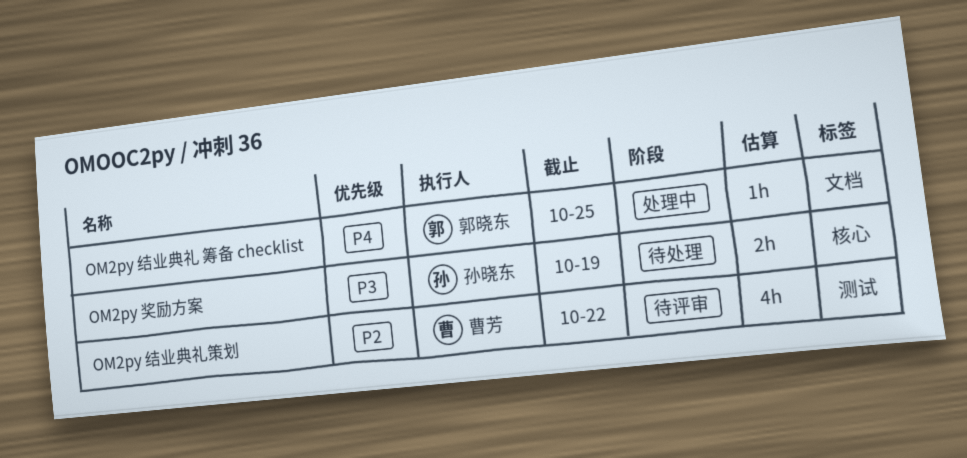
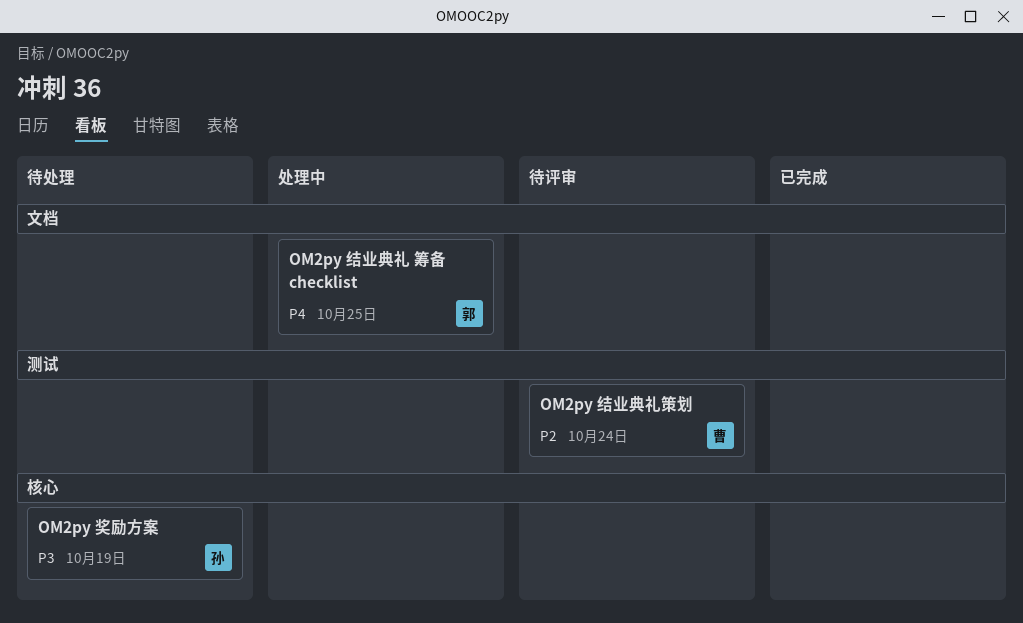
OM2py 结业典礼策划, due: Oct 22 -> Oct 24

